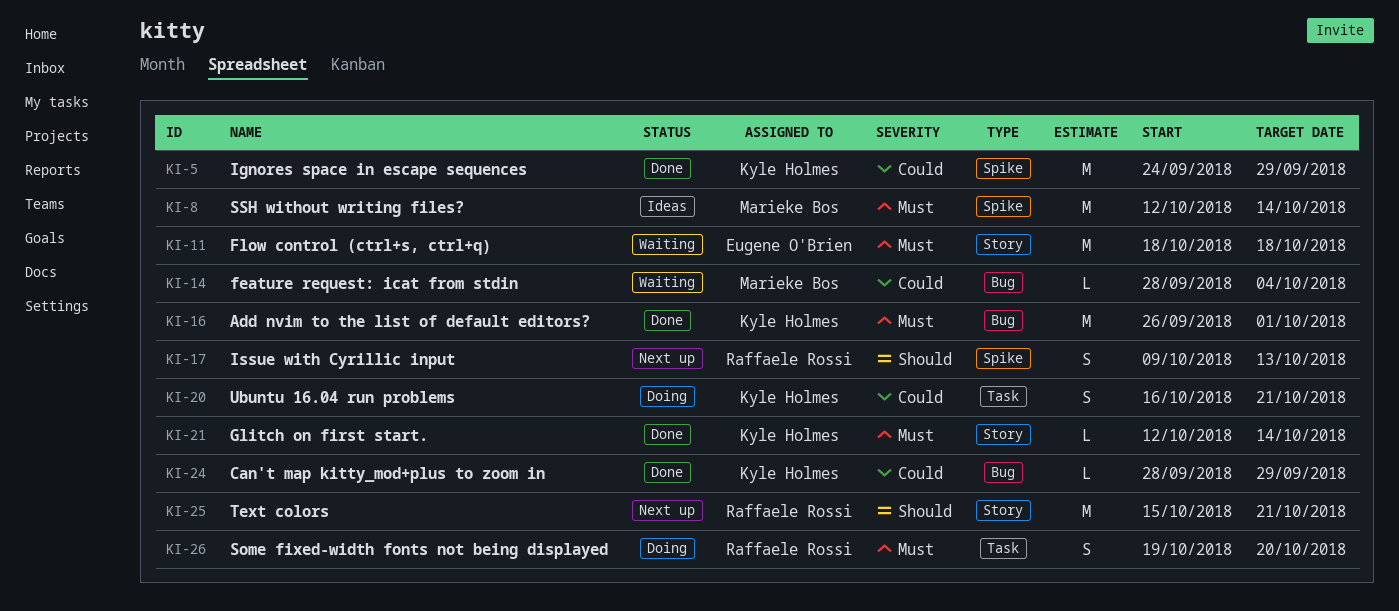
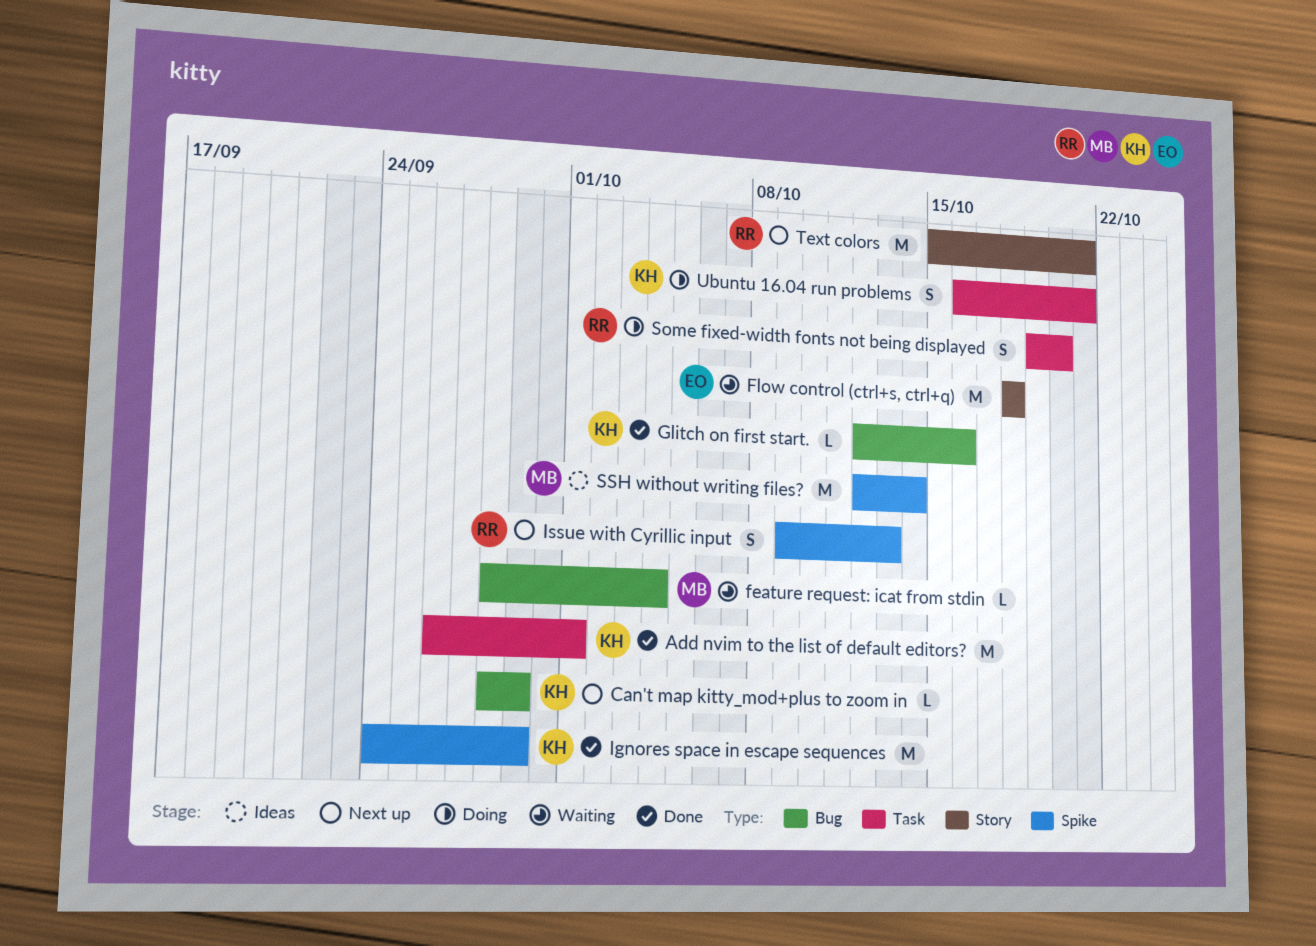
Add nvim to the list of default editors?, label: Bug -> Task
Can't map kitty_mod+plus to zoom in, status: Done -> Next up
Glitch on first start., label: Story -> Bug
Glitch on first start., due: Oct 14 -> Oct 16

